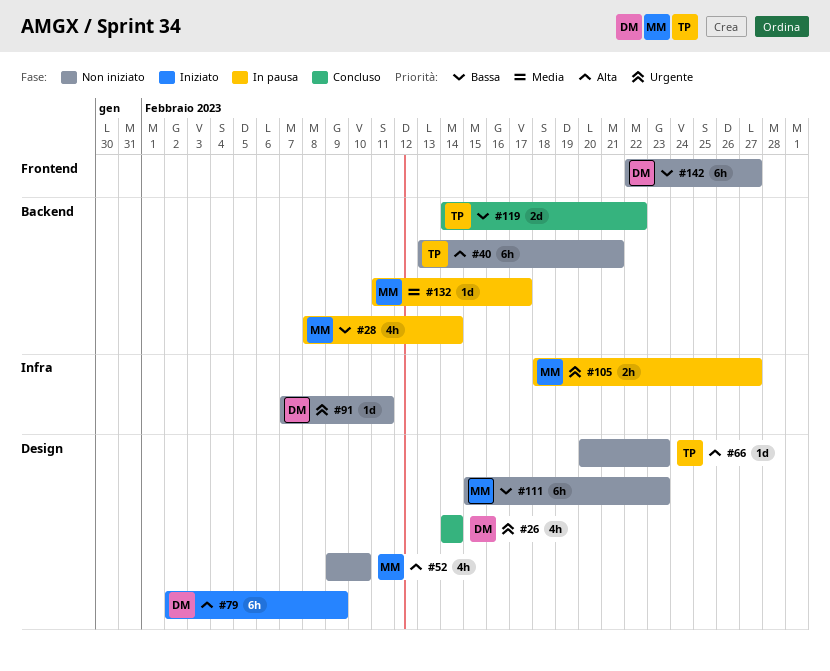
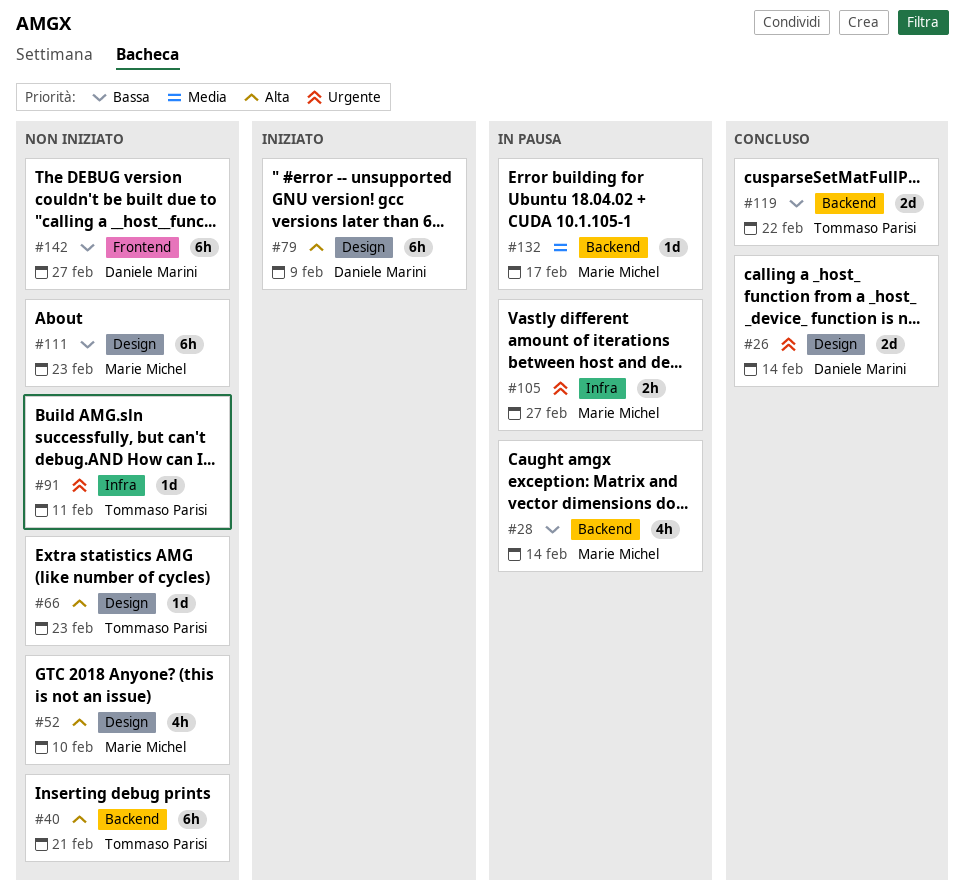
#26, estimate: 4h -> 2d
#91, owner: Daniele Marini -> Tommaso Parisi

